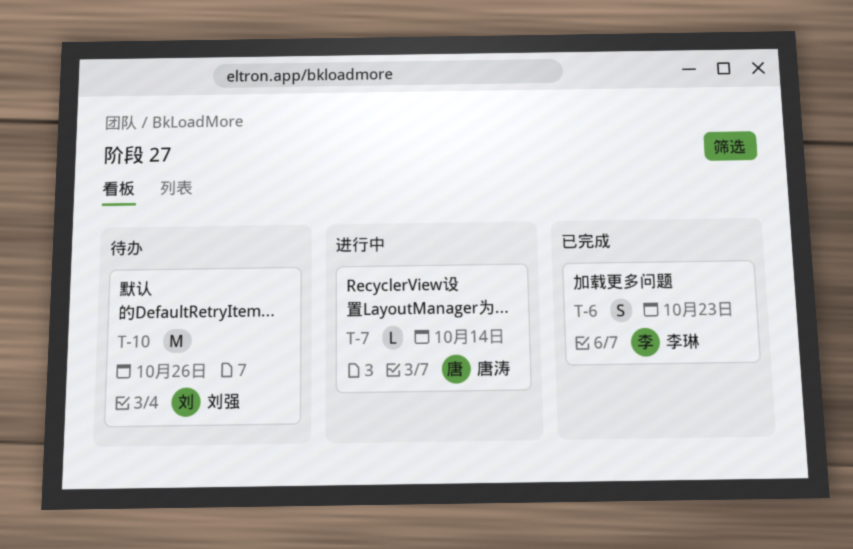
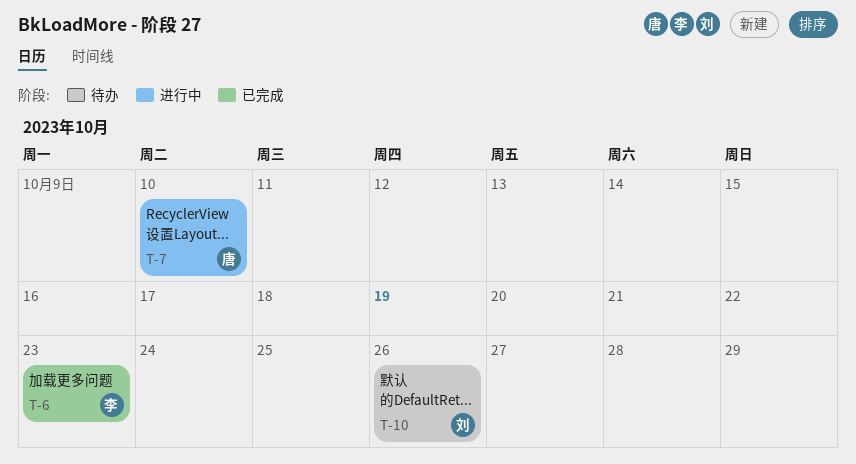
T-7, due: Oct 14 -> Oct 10

